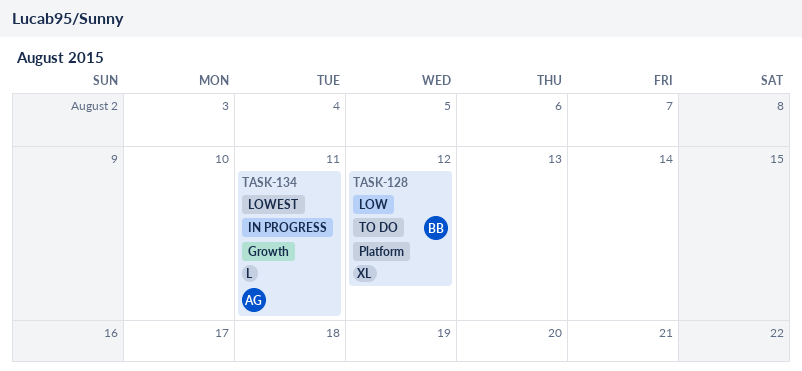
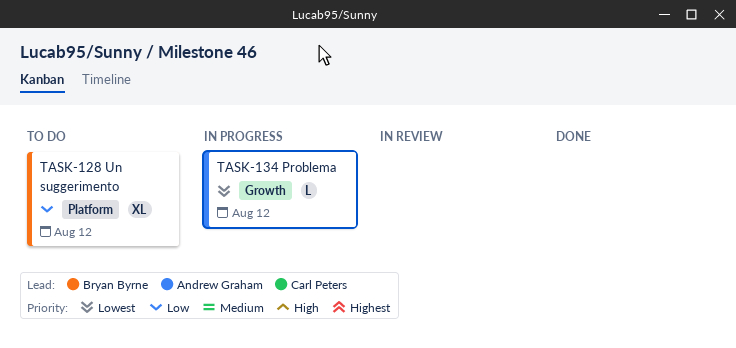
TASK-134, due: Aug 11 -> Aug 12

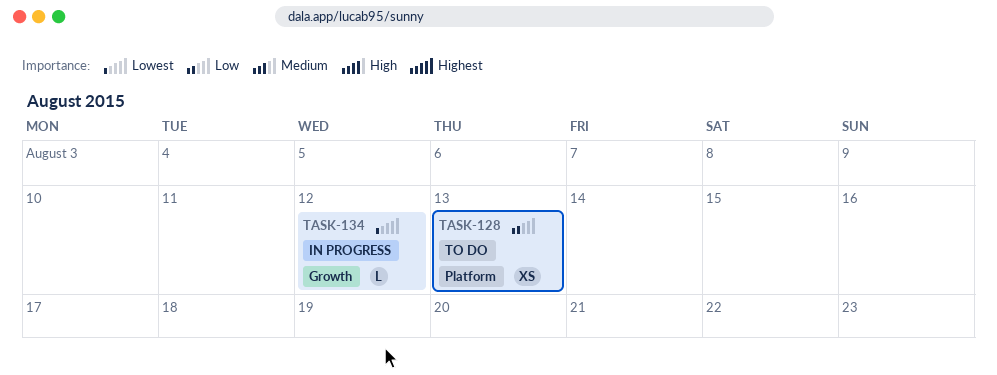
TASK-128, estimate: XL -> XS
TASK-128, due: Aug 12 -> Aug 13

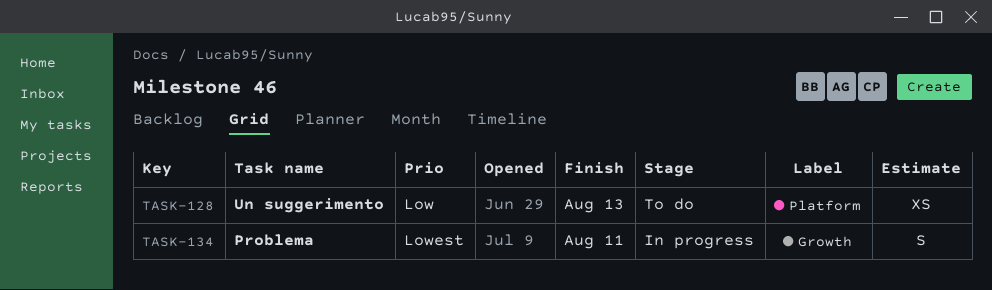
TASK-134, estimate: L -> S
TASK-134, due: Aug 12 -> Aug 11

